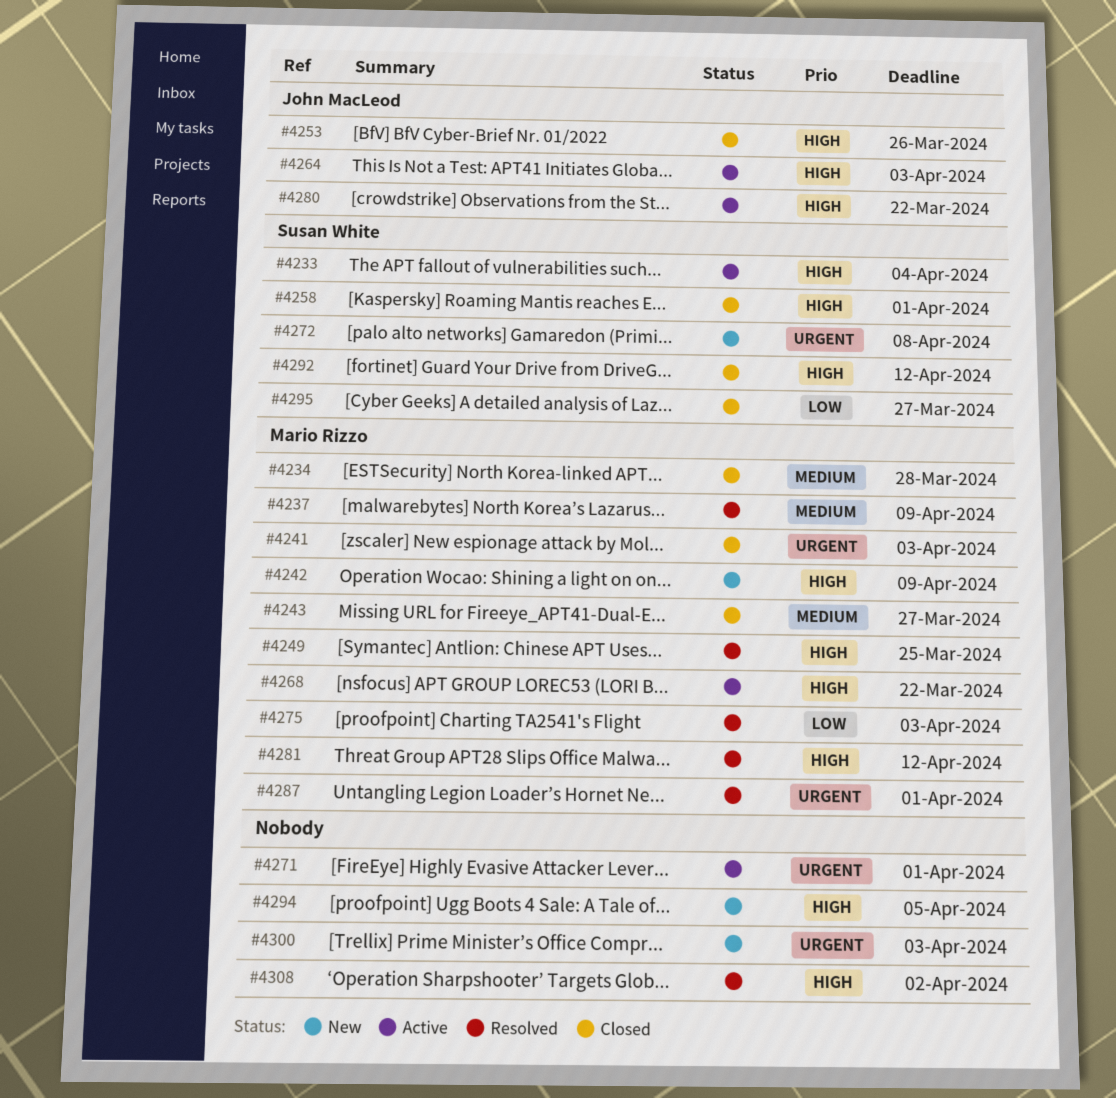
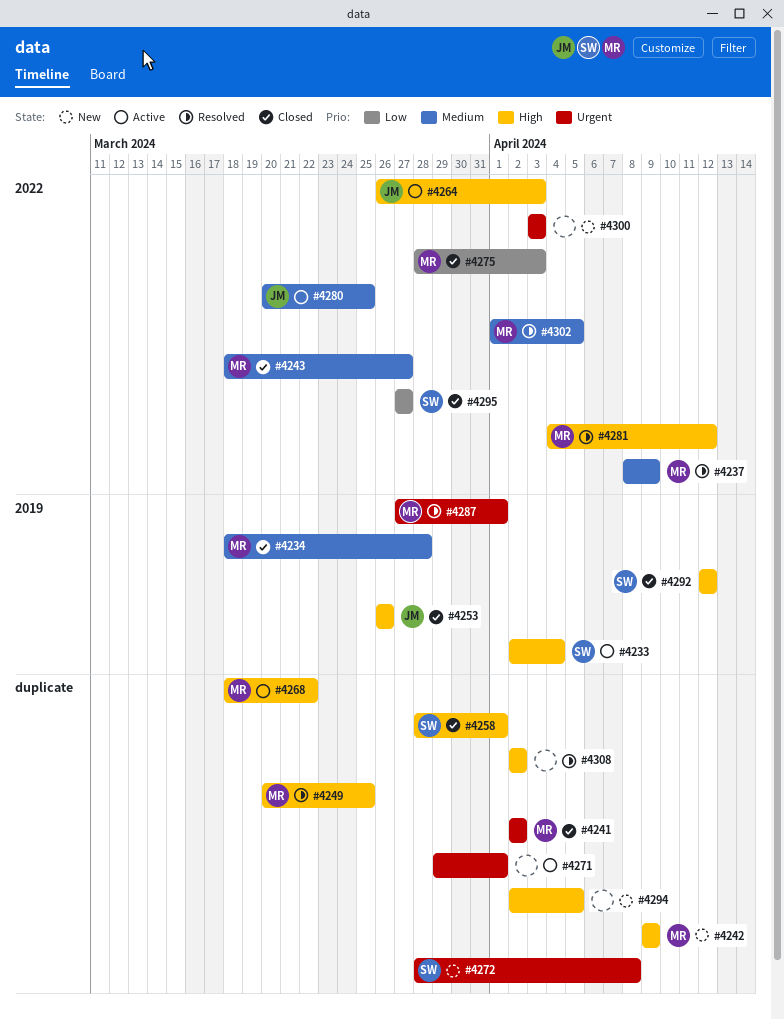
#4241, due: Apr 3 -> Apr 2
#4275, status: Resolved -> Closed
#4280, priority: High -> Medium
#4280, due: Mar 22 -> Mar 25
#4302: none -> present

